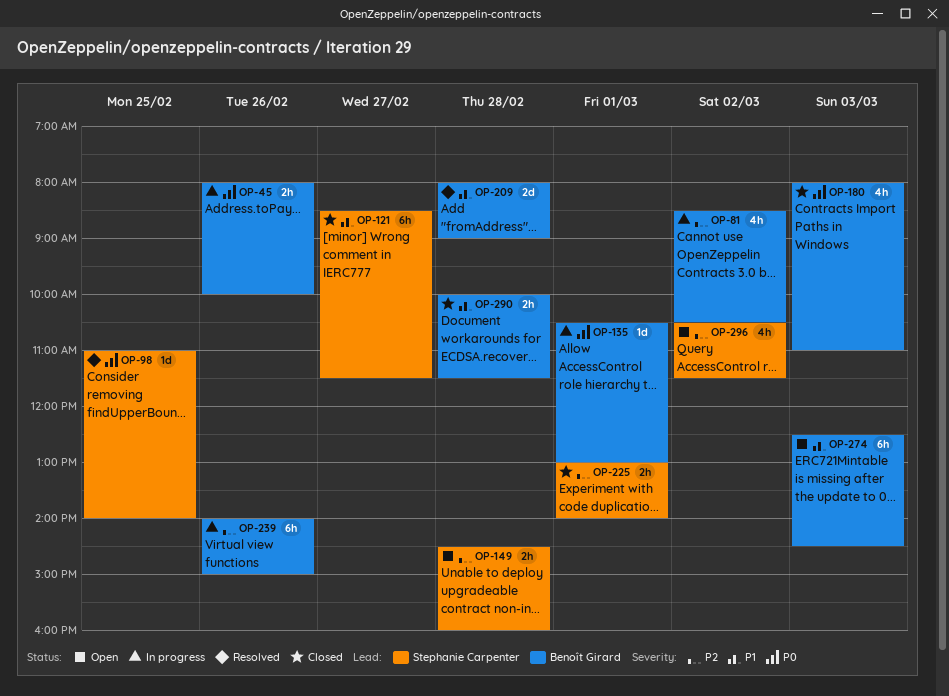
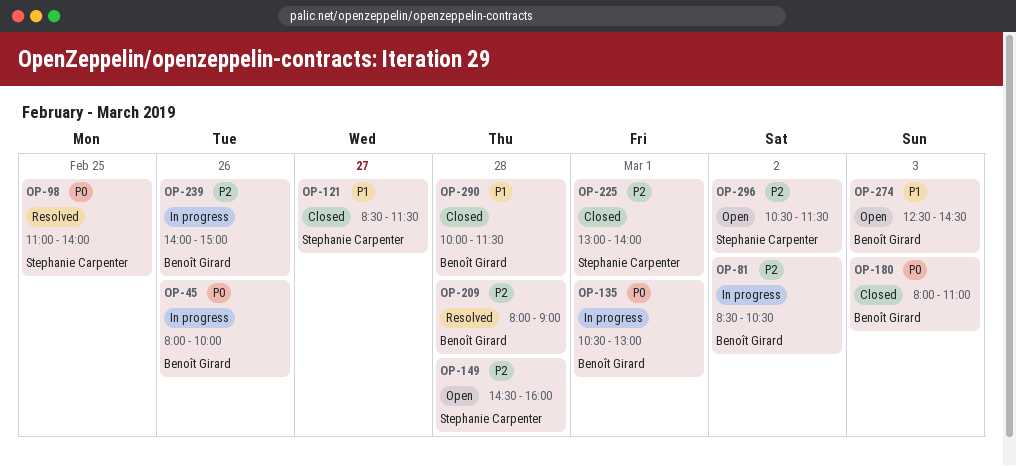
OP-209, priority: P1 -> P2

